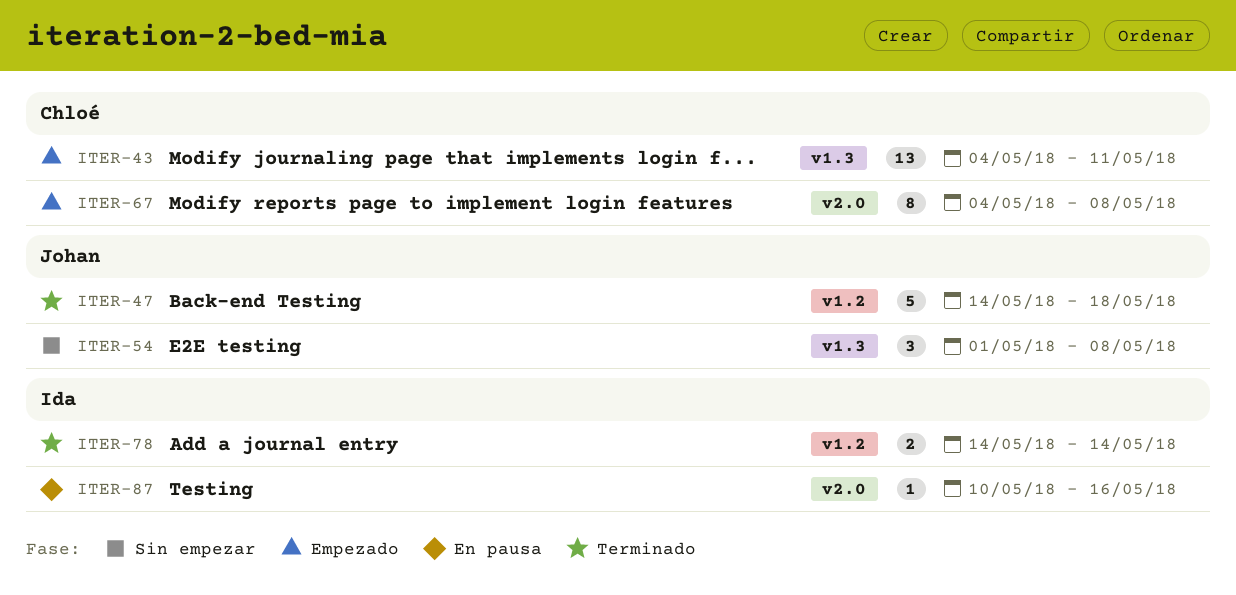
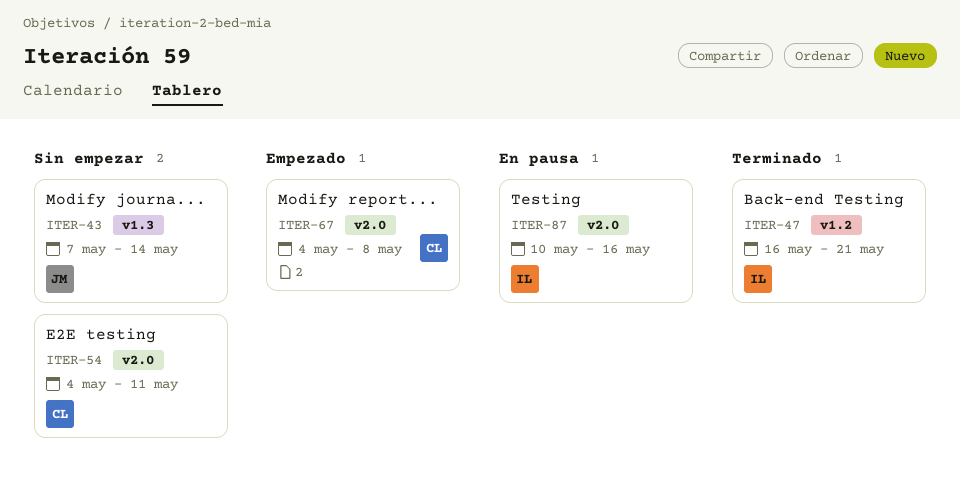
ITER-43, status: Empezado -> Sin empezar
ITER-43, owner: Chloé -> Johan
ITER-43, start: May 4 -> May 7
ITER-43, due: May 11 -> May 14
ITER-47, owner: Johan -> Ida
ITER-47, start: May 14 -> May 16
ITER-47, due: May 18 -> May 21
ITER-54, owner: Johan -> Chloé
ITER-54, label: v1.3 -> v2.0
ITER-54, start: May 1 -> May 4
ITER-54, due: May 8 -> May 11
ITER-78: present -> none

